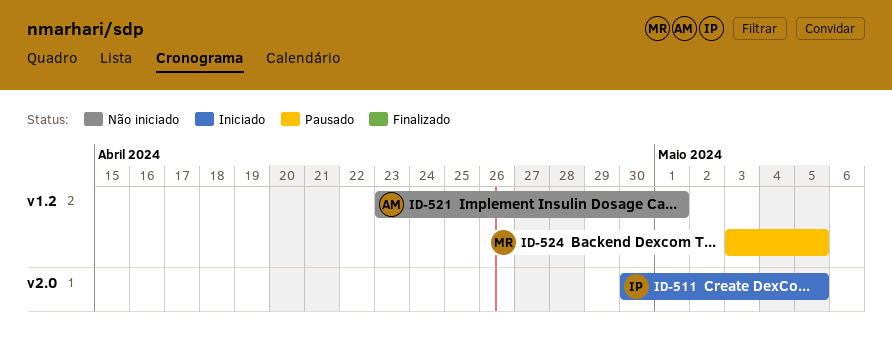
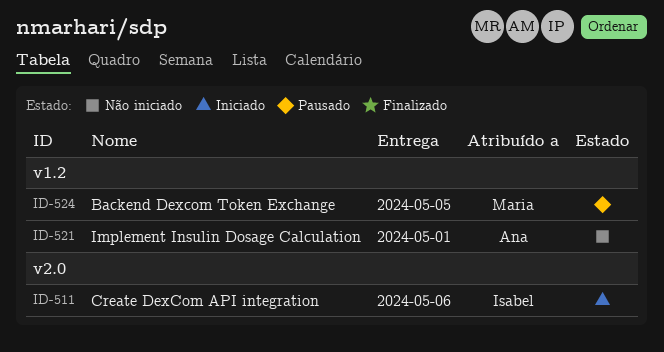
ID-511, due: May 5 -> May 6

